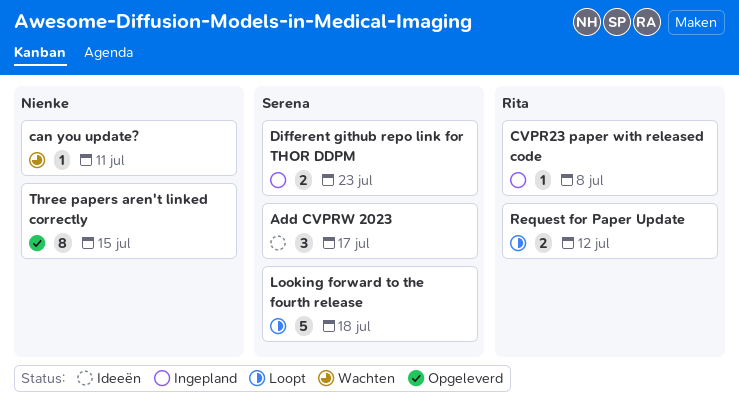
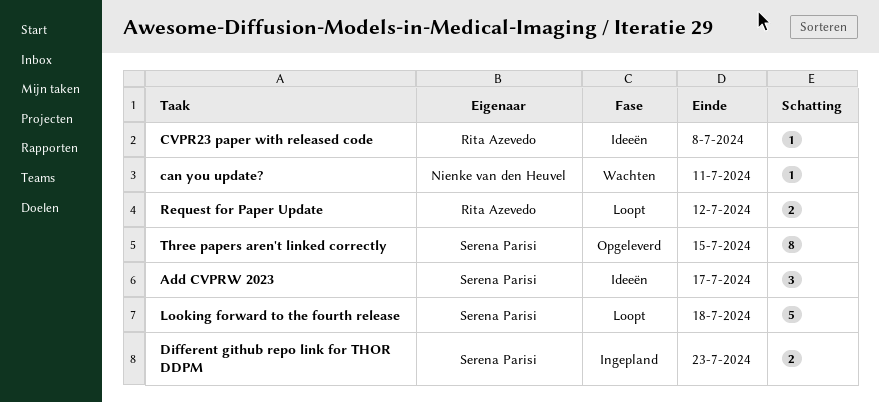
CVPR23 paper with released code, status: Ingepland -> Ideeën
Three papers aren't linked correctly, owner: Nienke van den Heuvel -> Serena Parisi

